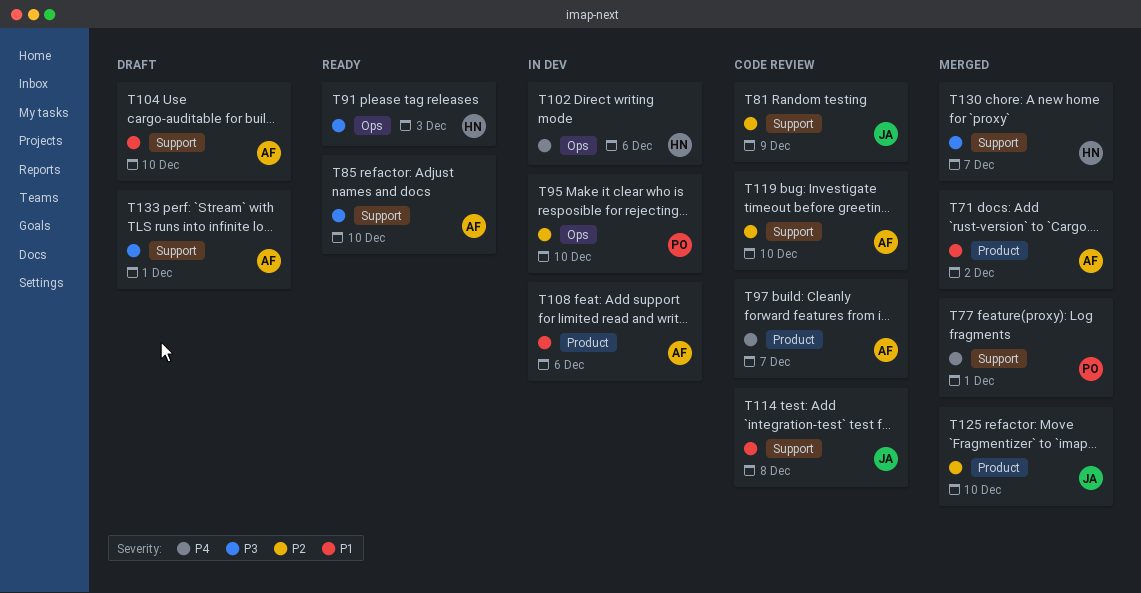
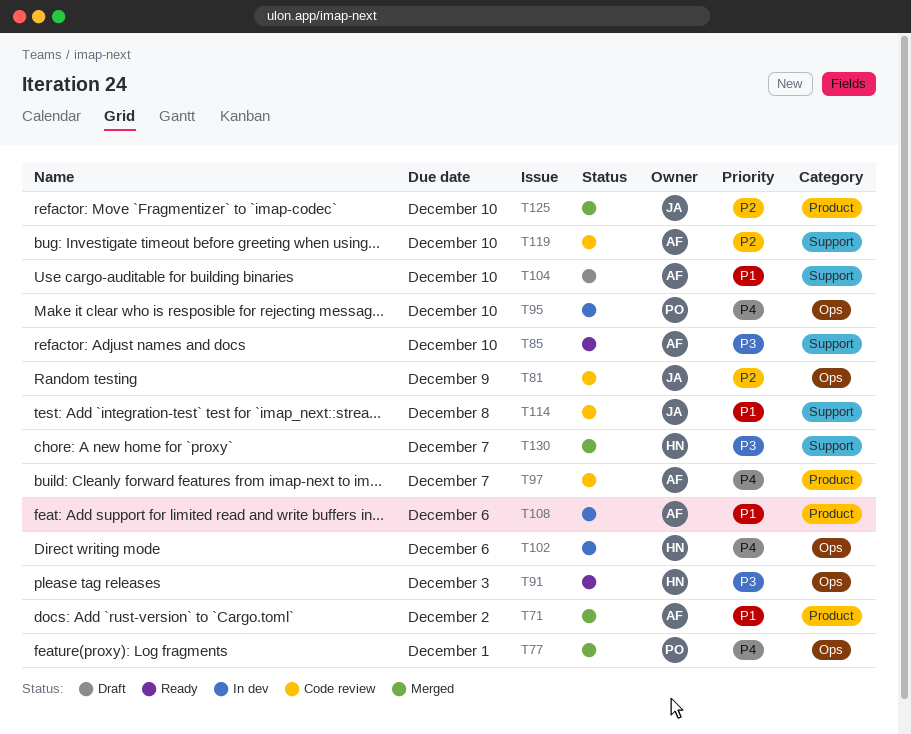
T77, label: Support -> Ops
T81, label: Support -> Ops
T95, priority: P2 -> P4
T133: present -> none

